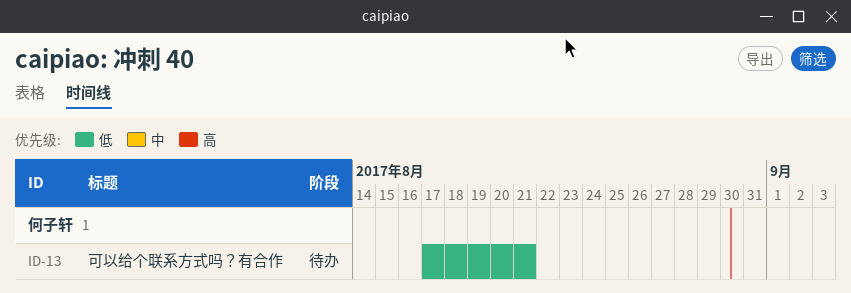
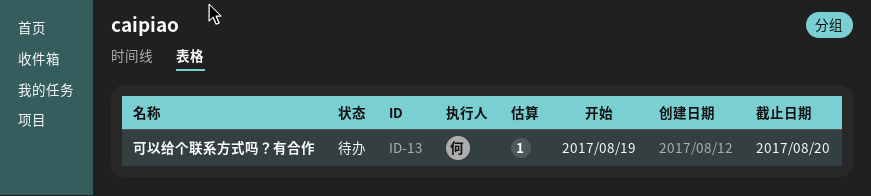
ID-13, start: Aug 17 -> Aug 19
ID-13, due: Aug 21 -> Aug 20

